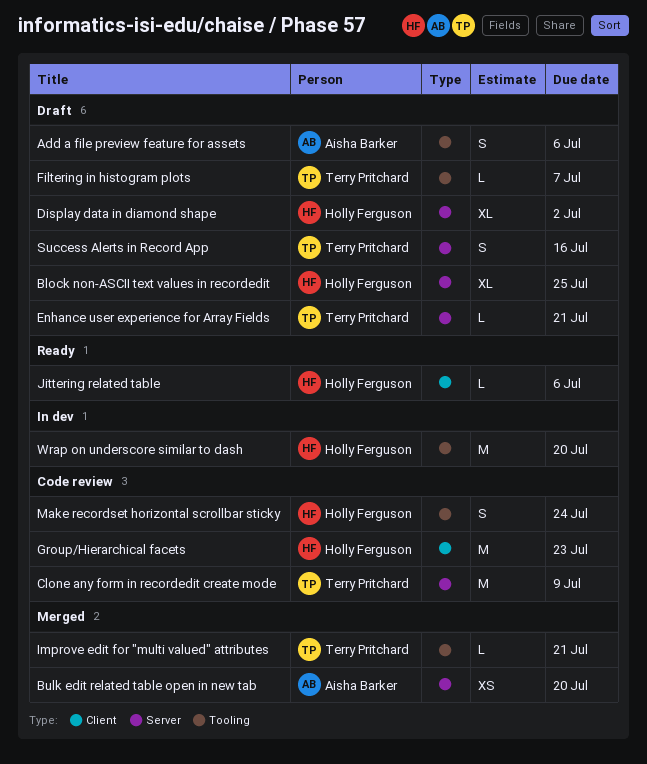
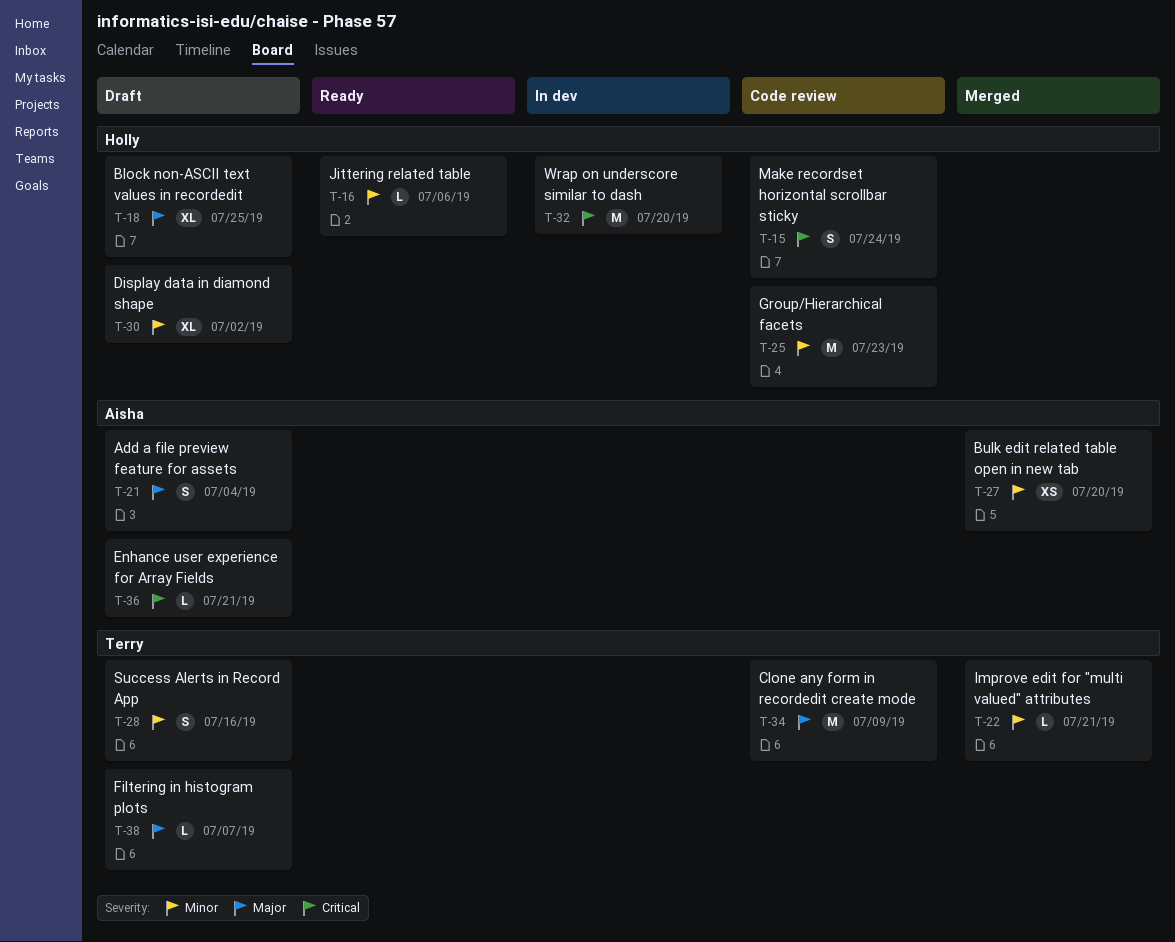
Add a file preview feature for assets, due: Jul 6 -> Jul 4
Enhance user experience for Array Fields, owner: Terry Pritchard -> Aisha Barker

